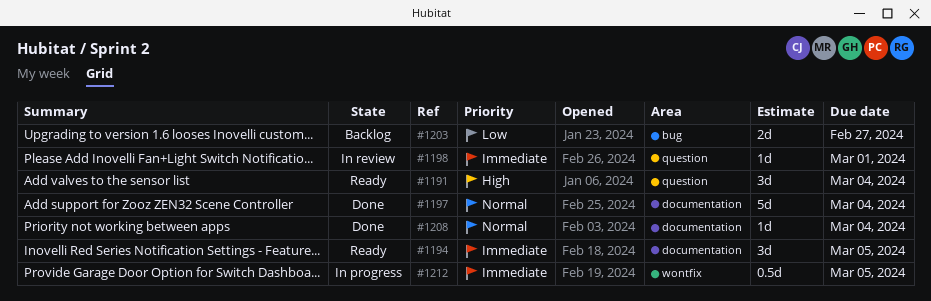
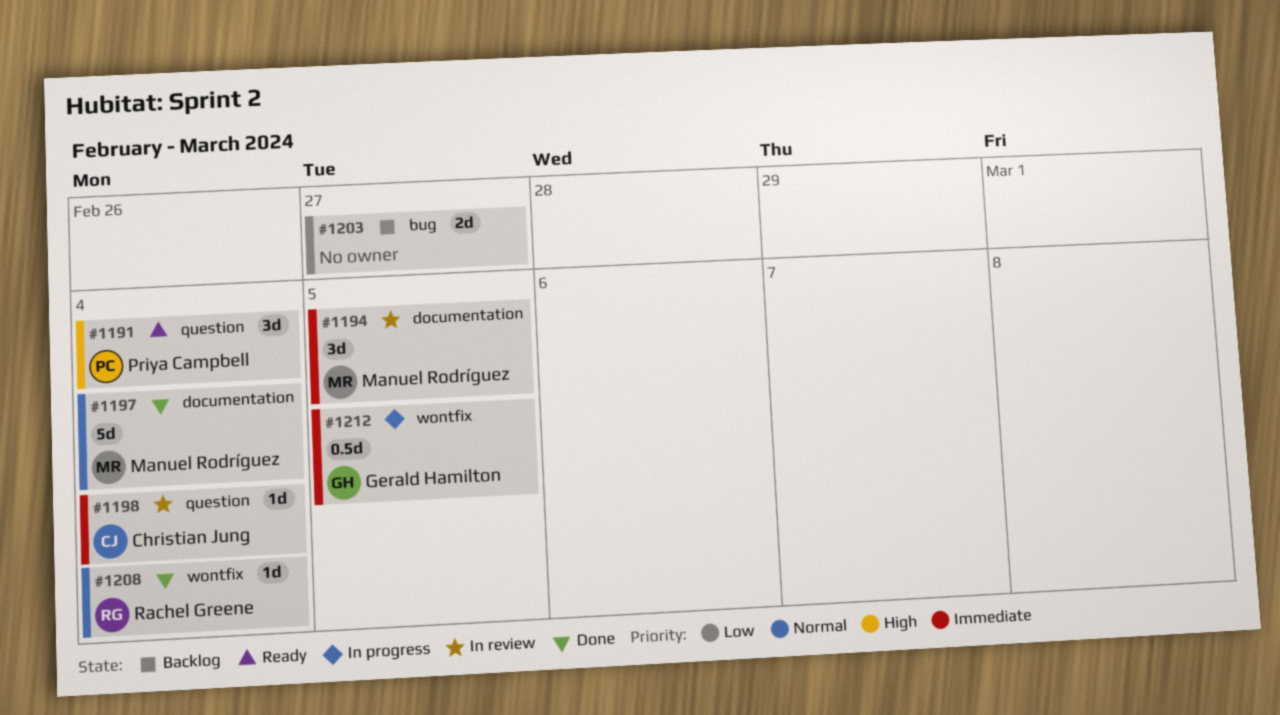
#1194, status: Ready -> In review
#1198, due: Mar 1 -> Mar 4
#1208, label: documentation -> wontfix

